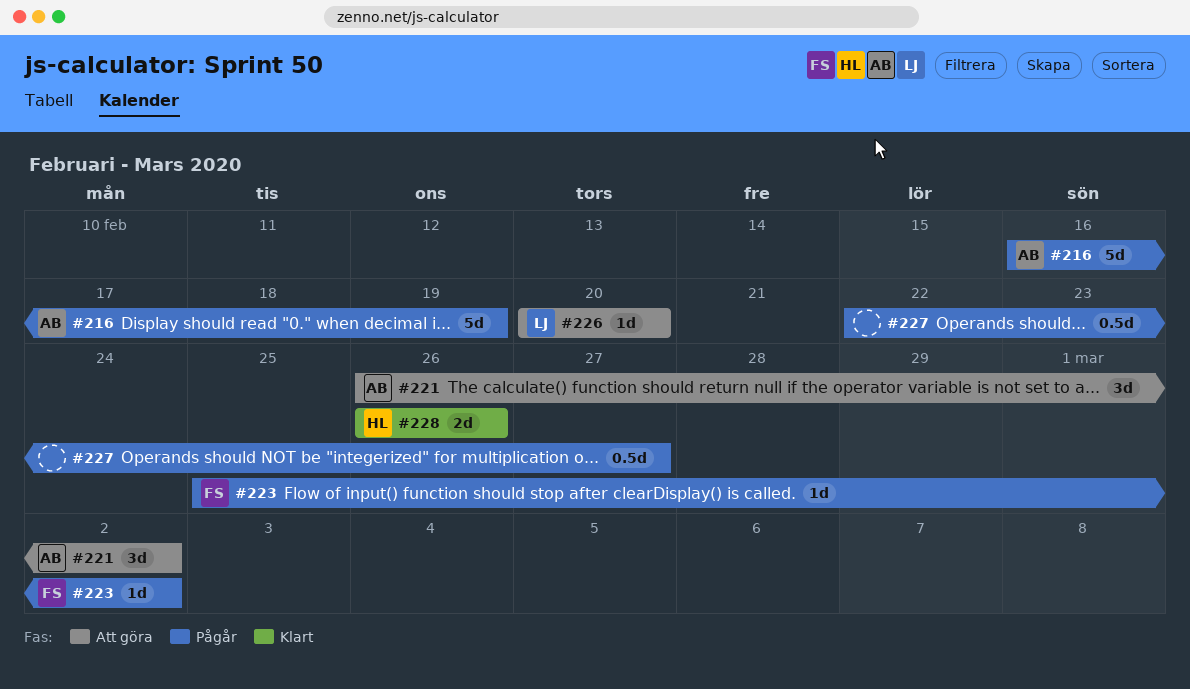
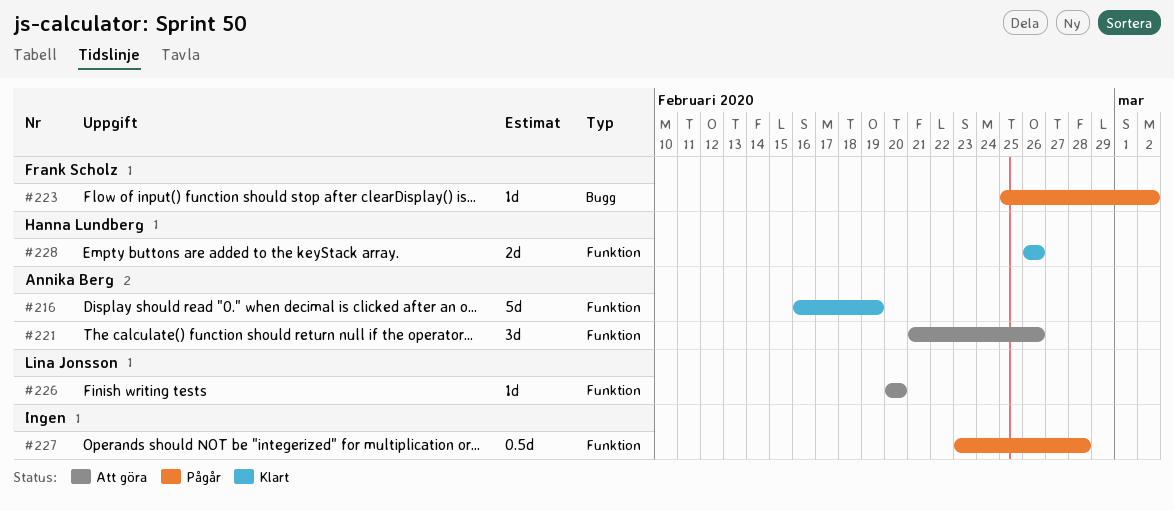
#216, status: Pågår -> Klart
#221, start: Feb 26 -> Feb 21
#221, due: Mar 2 -> Feb 26
#227, start: Feb 22 -> Feb 23
#227, due: Feb 27 -> Feb 28

